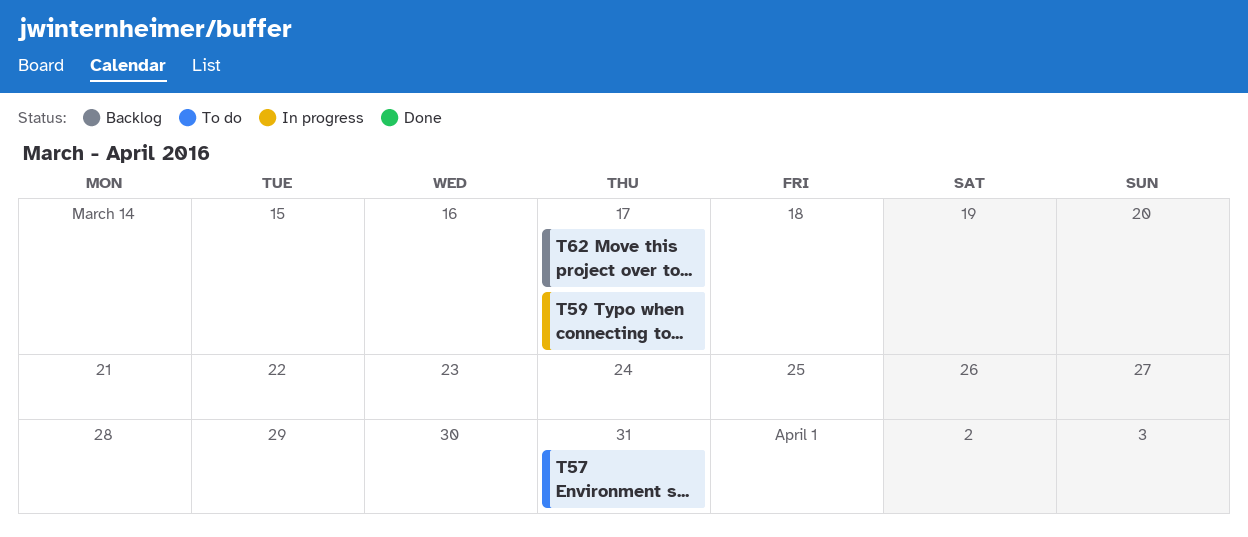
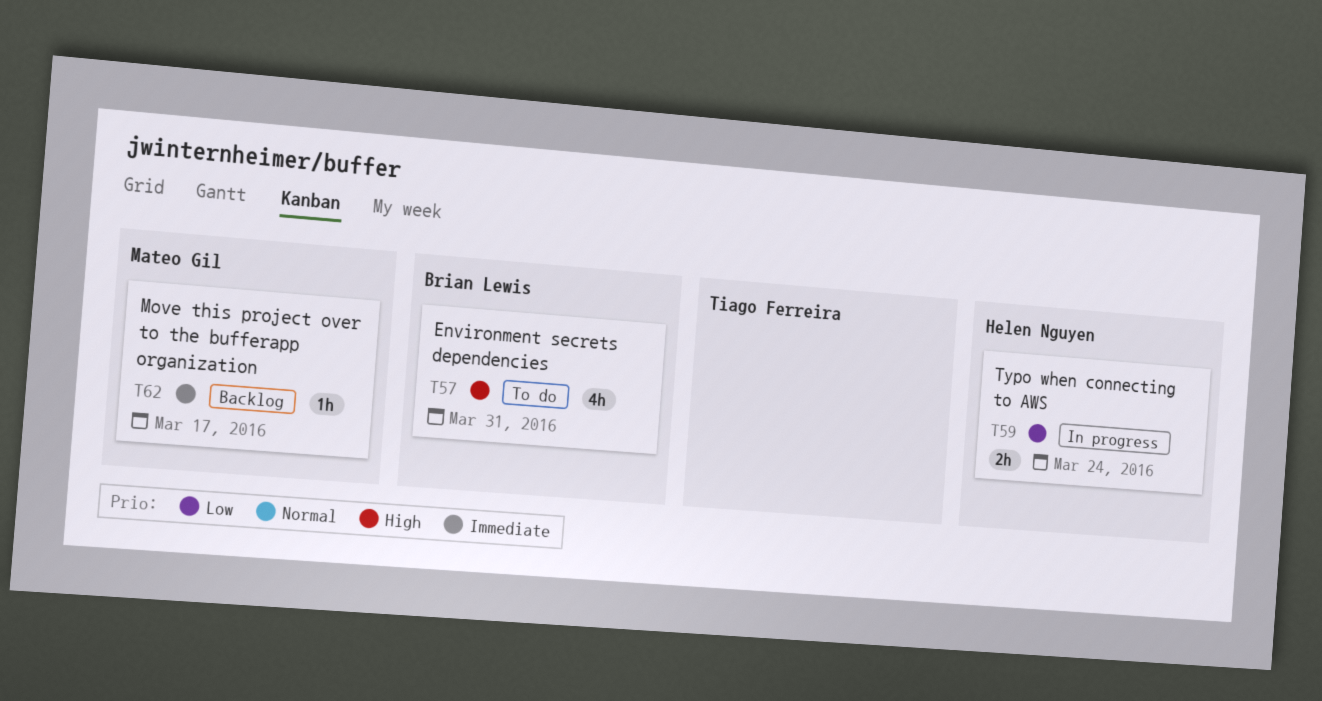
T59, due: Mar 17 -> Mar 24

